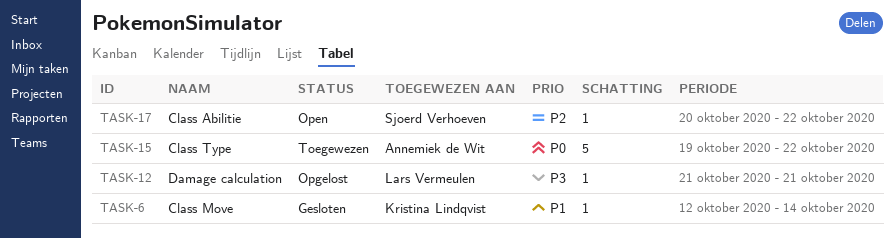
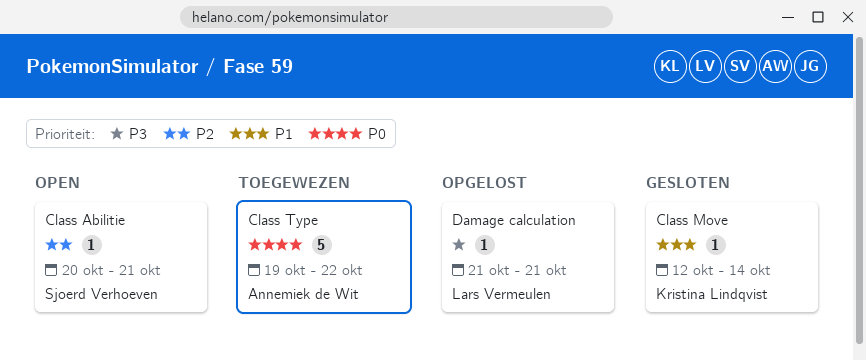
Class Abilitie, due: Oct 22 -> Oct 21

